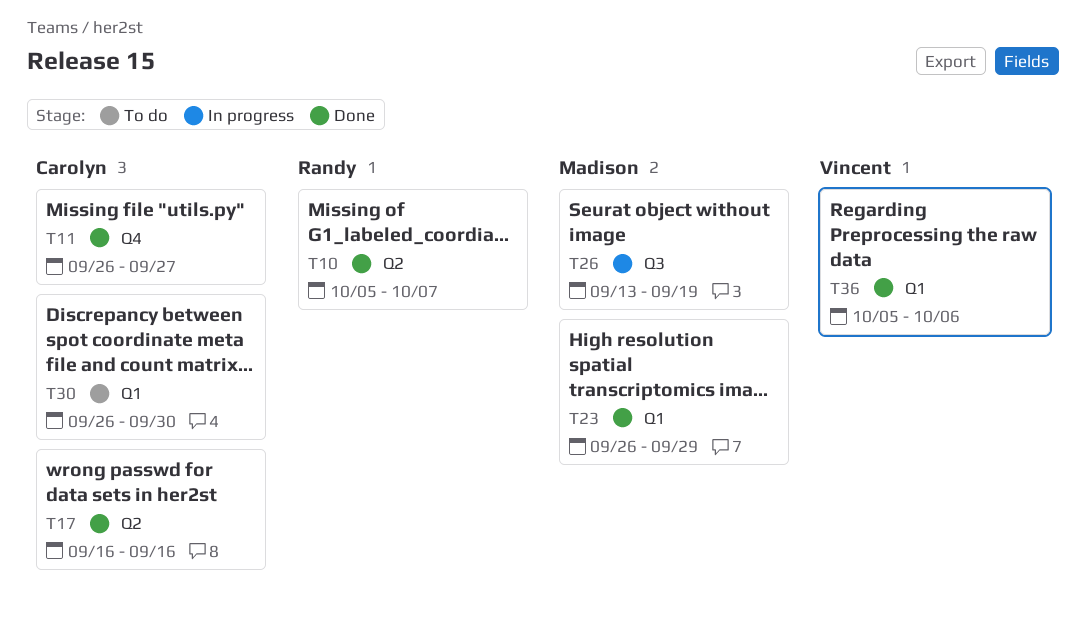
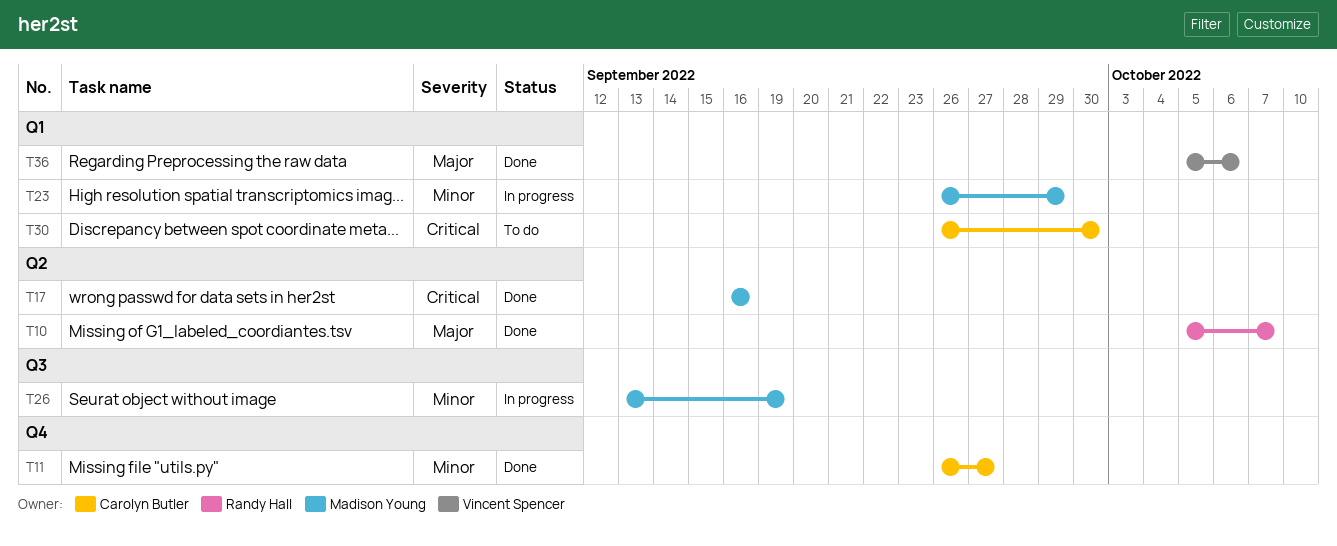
T17, owner: Carolyn Butler -> Madison Young
T23, status: Done -> In progress

